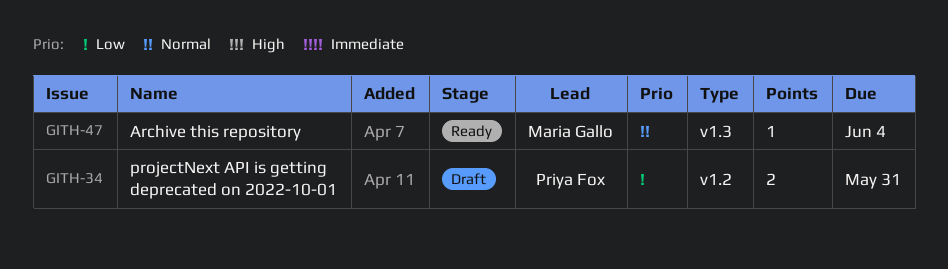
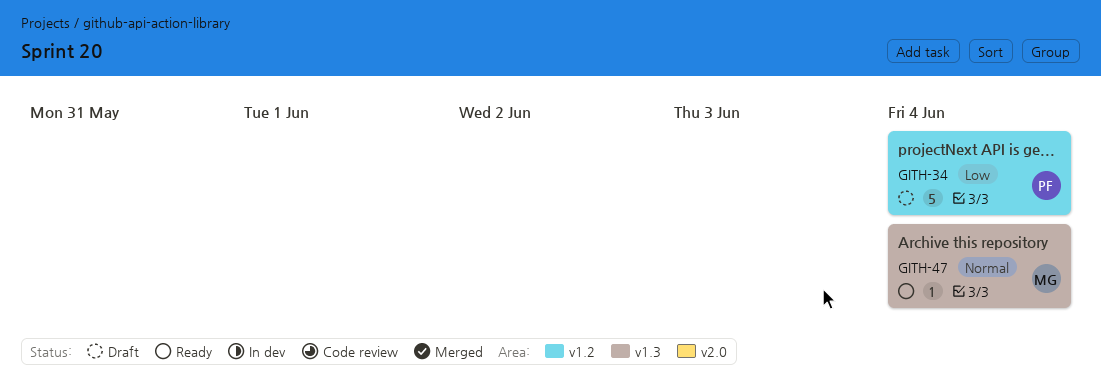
GITH-34, estimate: 2 -> 5
GITH-34, due: May 31 -> Jun 4

